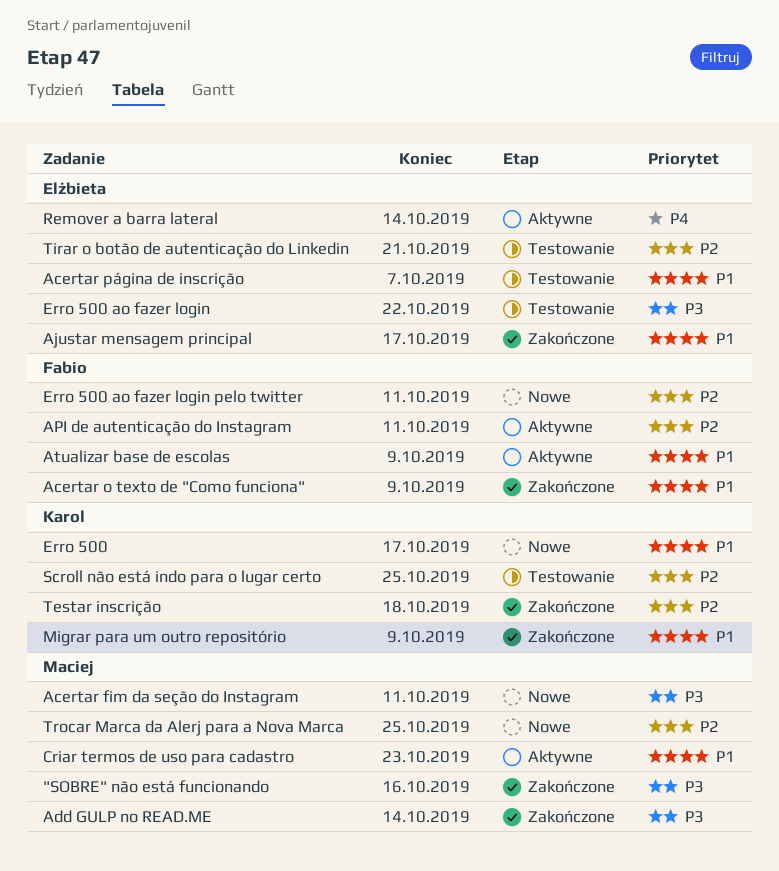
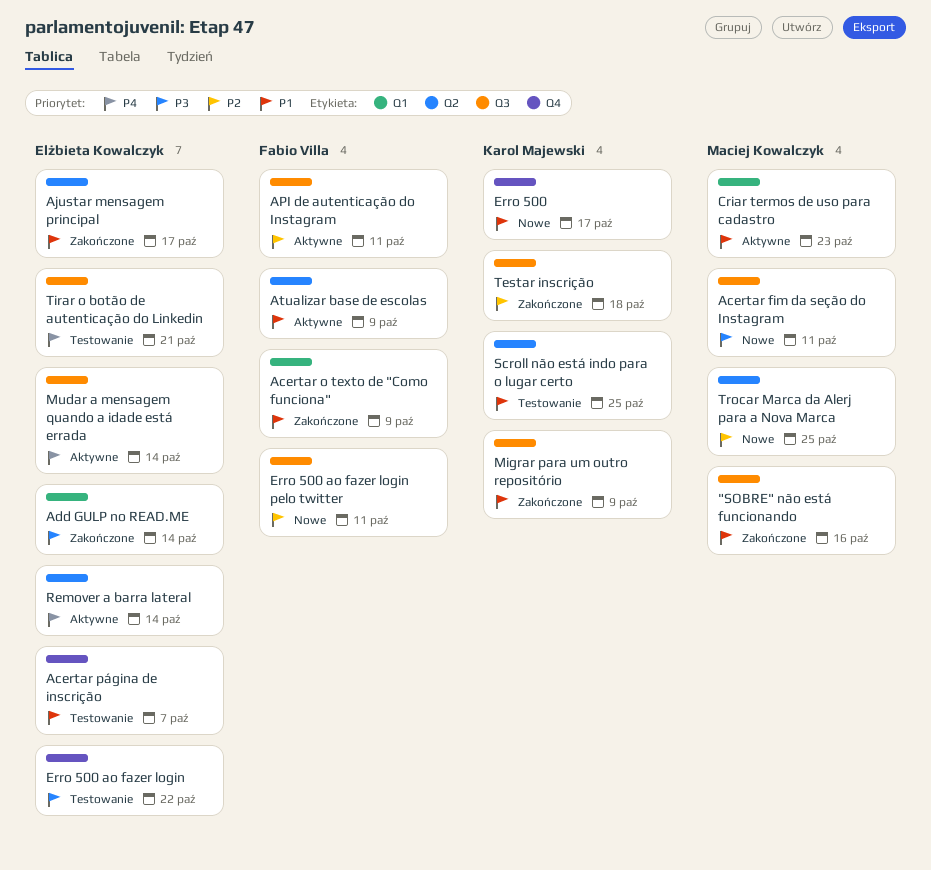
"SOBRE" não está funcionando, priority: P3 -> P1
Add GULP no READ.ME, owner: Maciej Kowalczyk -> Elżbieta Kowalczyk
Mudar a mensagem quando a idade está errada: none -> present
Scroll não está indo para o lugar certo, priority: P2 -> P1
Tirar o botão de autenticação do Linkedin, priority: P2 -> P4

